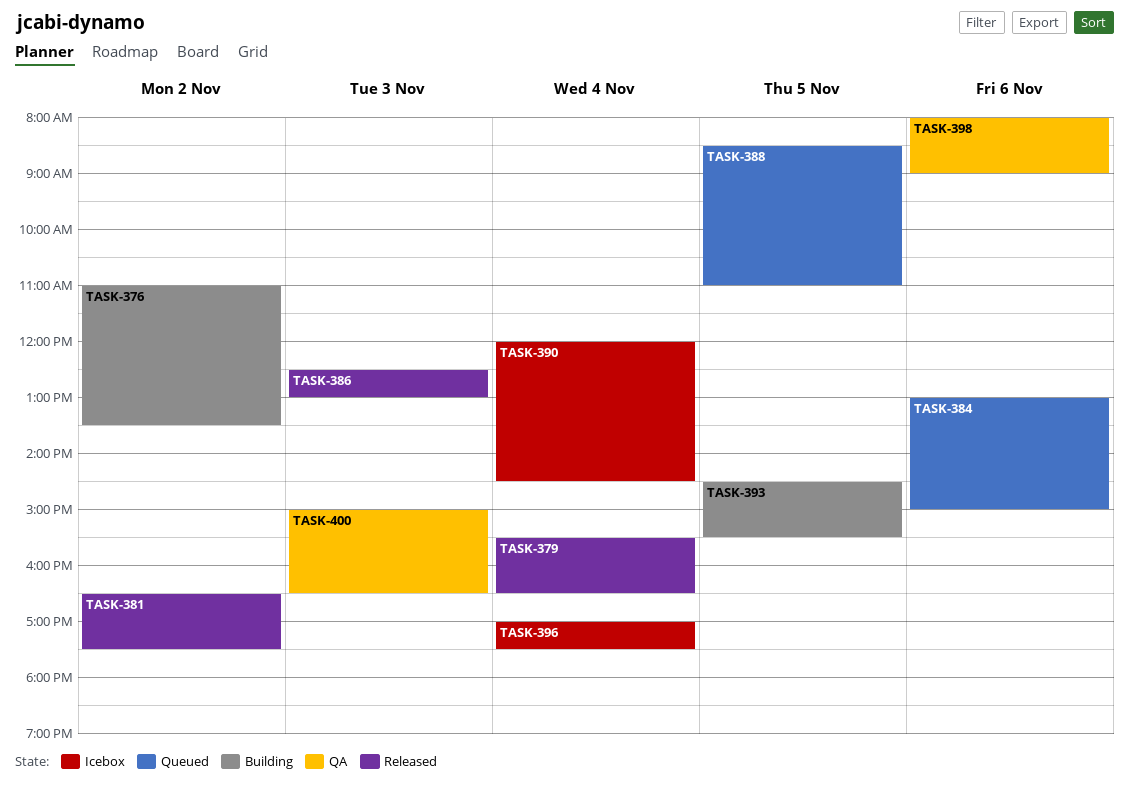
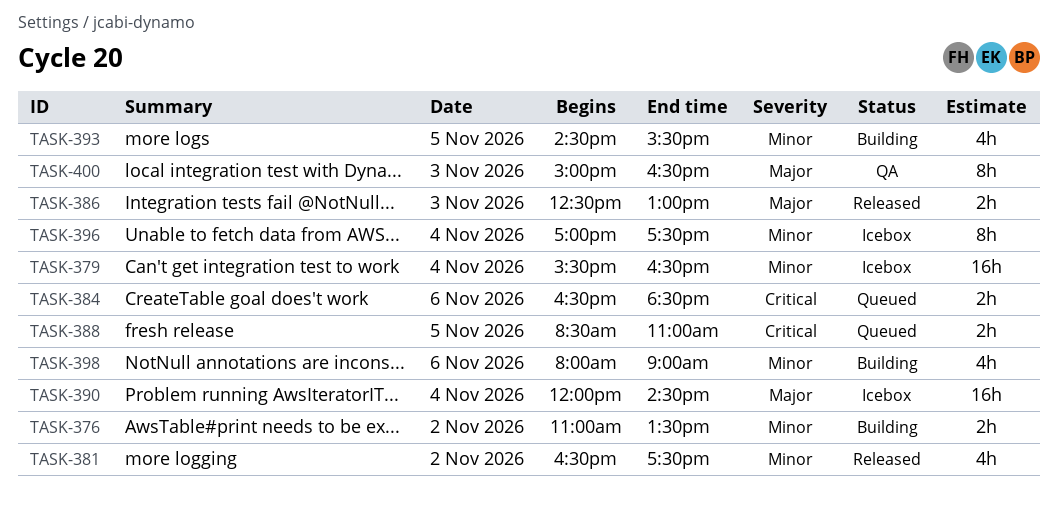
TASK-379, status: Released -> Icebox
TASK-384, begins: 13:00 -> 16:30
TASK-384, ends: 15:00 -> 18:30
TASK-398, status: QA -> Building

